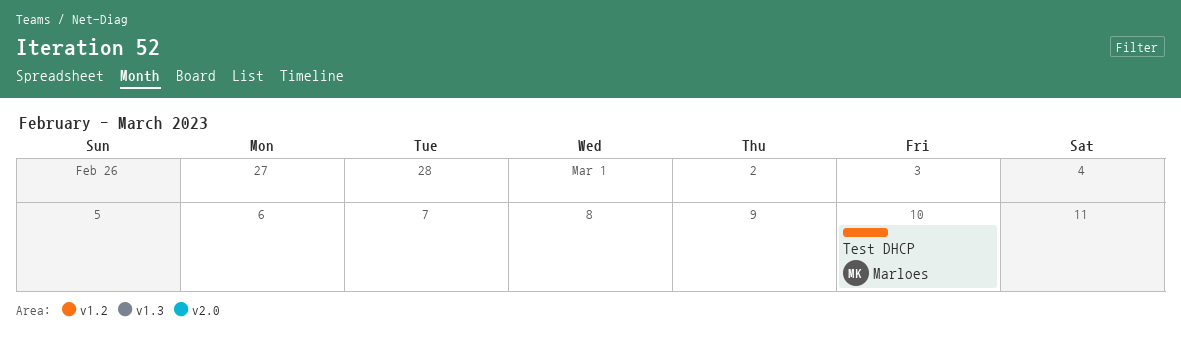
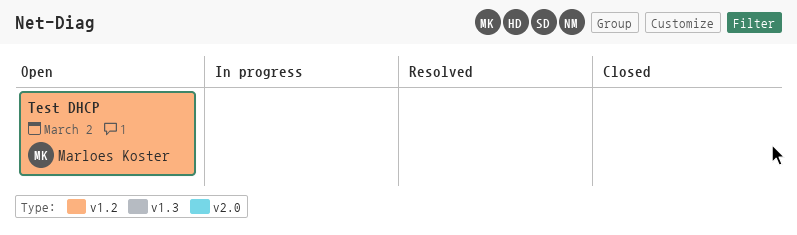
Test DHCP, due: Mar 10 -> Mar 2

